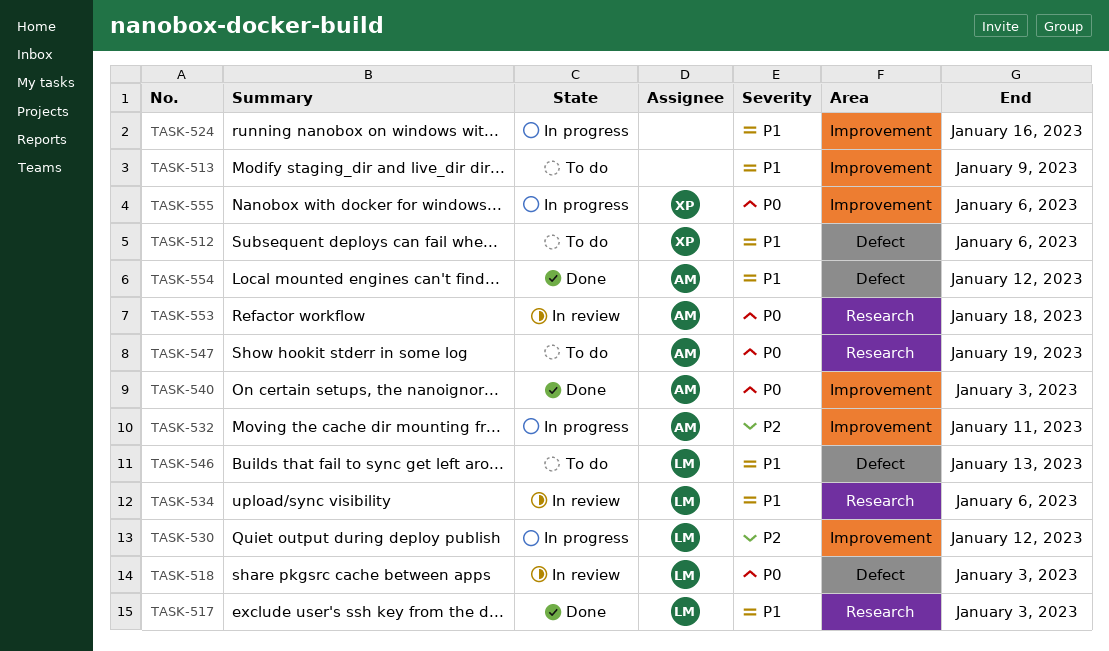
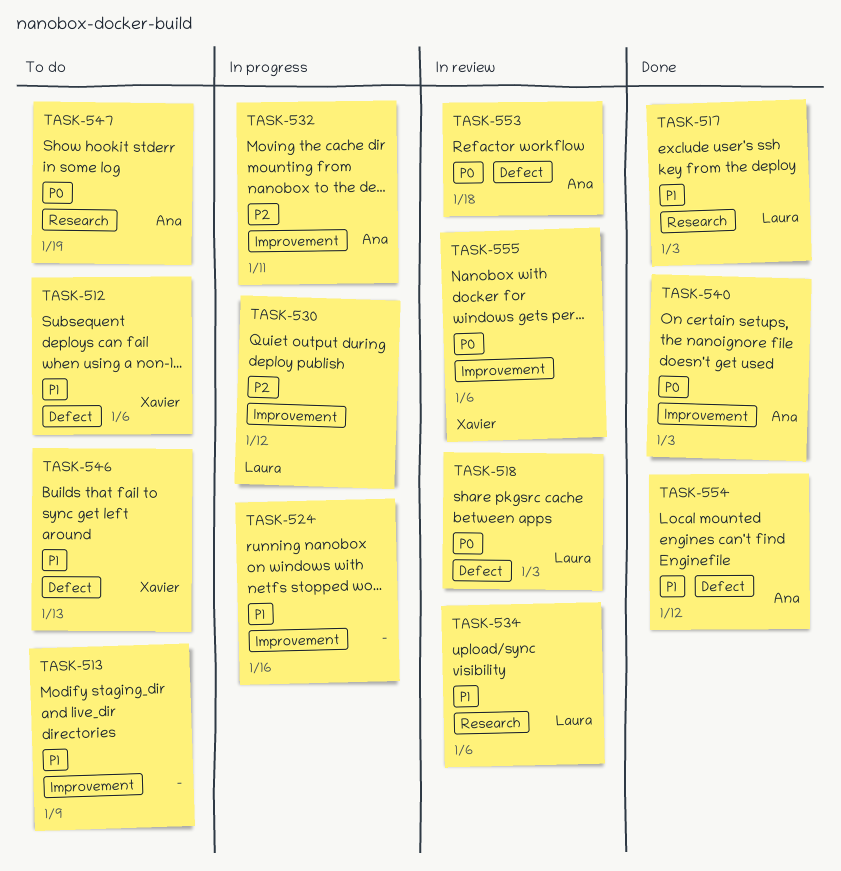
TASK-546, owner: Laura -> Xavier
TASK-553, label: Research -> Defect
TASK-555, status: In progress -> In review

